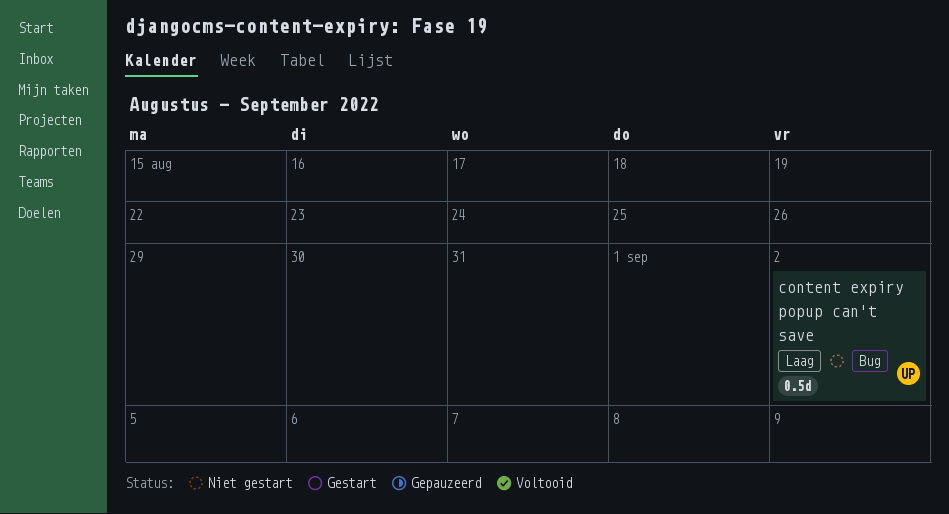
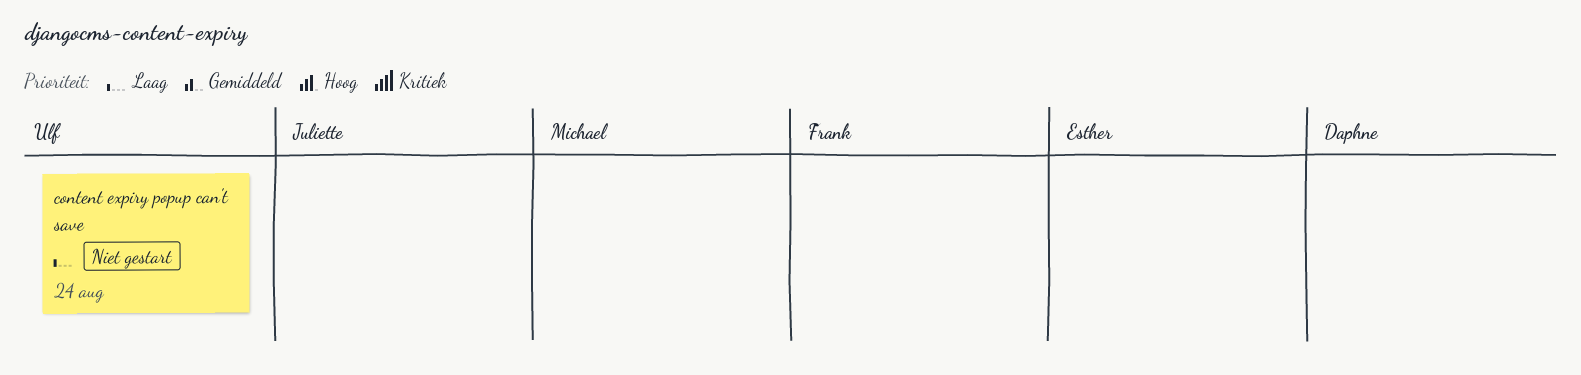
content expiry popup can't save, due: Sep 2 -> Aug 24

